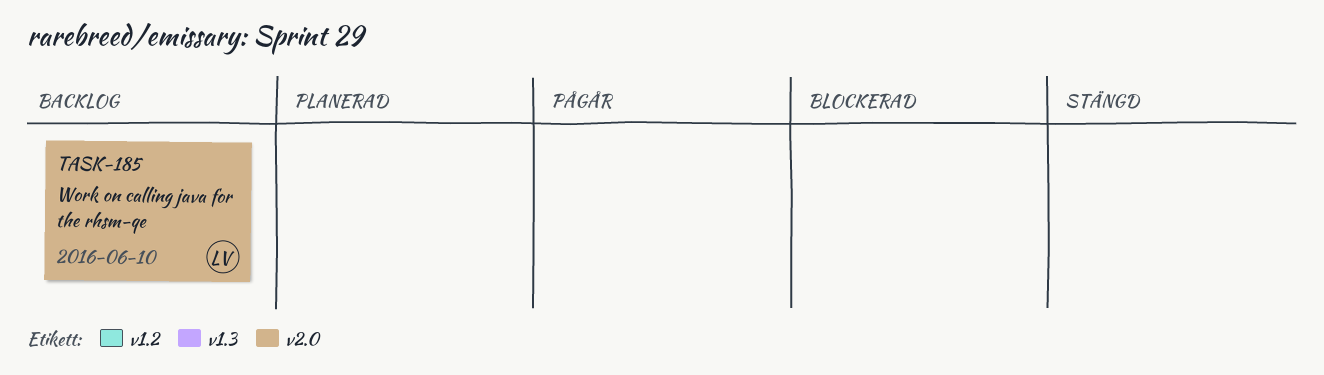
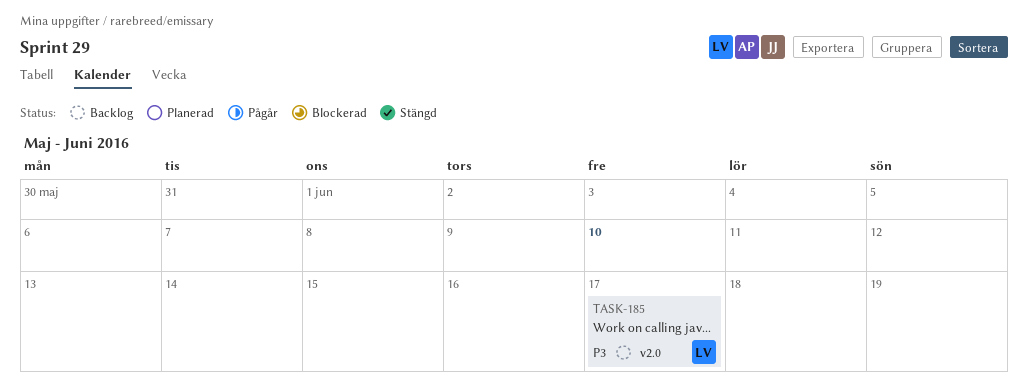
TASK-185, due: Jun 10 -> Jun 17

